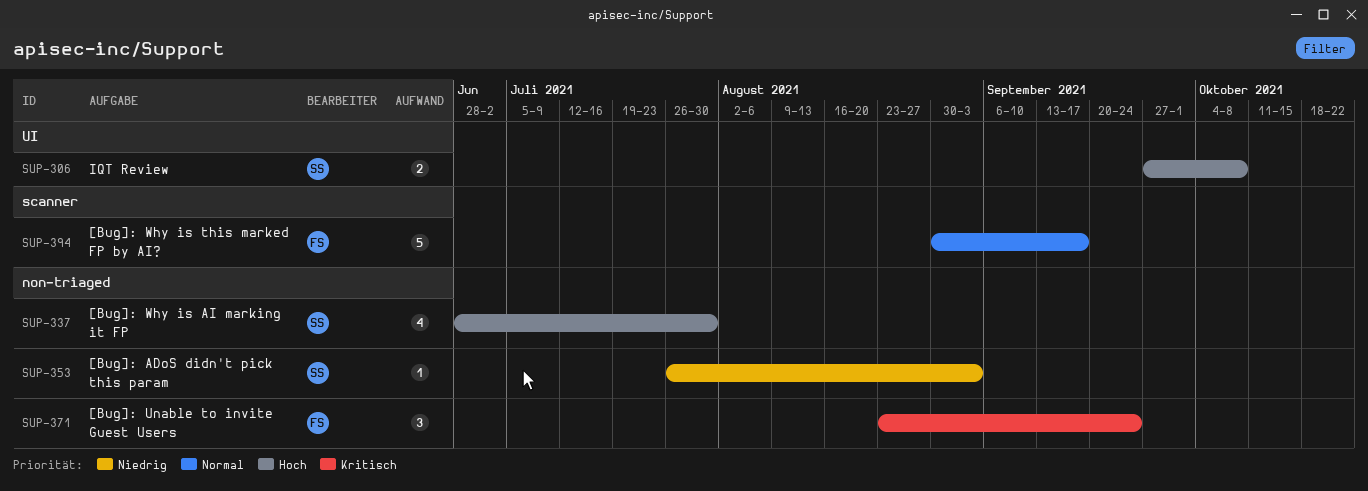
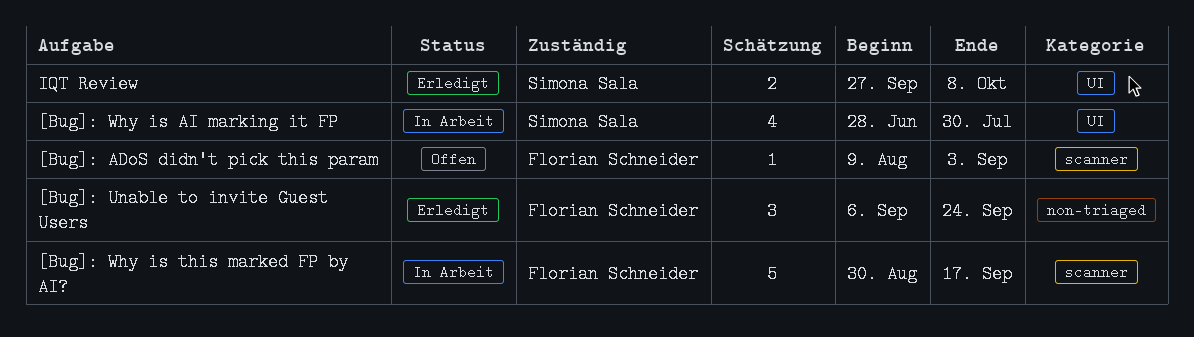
[Bug]: ADoS didn't pick this param, owner: Simona Sala -> Florian Schneider
[Bug]: ADoS didn't pick this param, label: non-triaged -> scanner
[Bug]: ADoS didn't pick this param, start: Jul 26 -> Aug 9
[Bug]: Unable to invite Guest Users, start: Aug 23 -> Sep 6
[Bug]: Why is AI marking it FP, label: non-triaged -> UI

